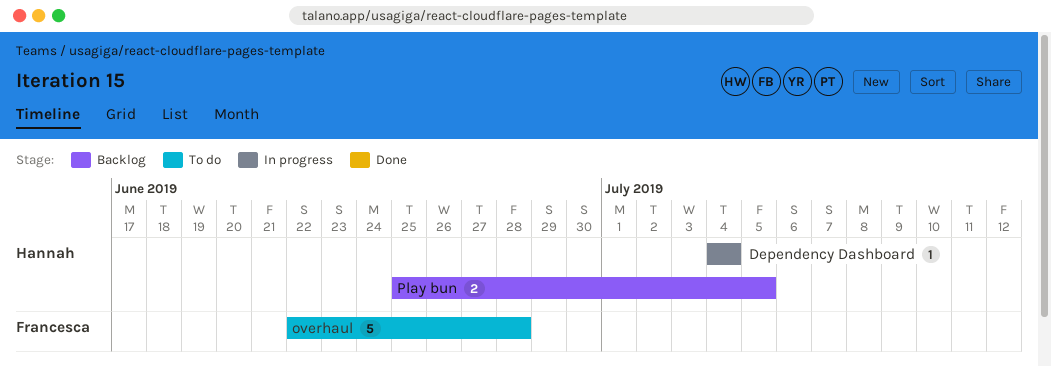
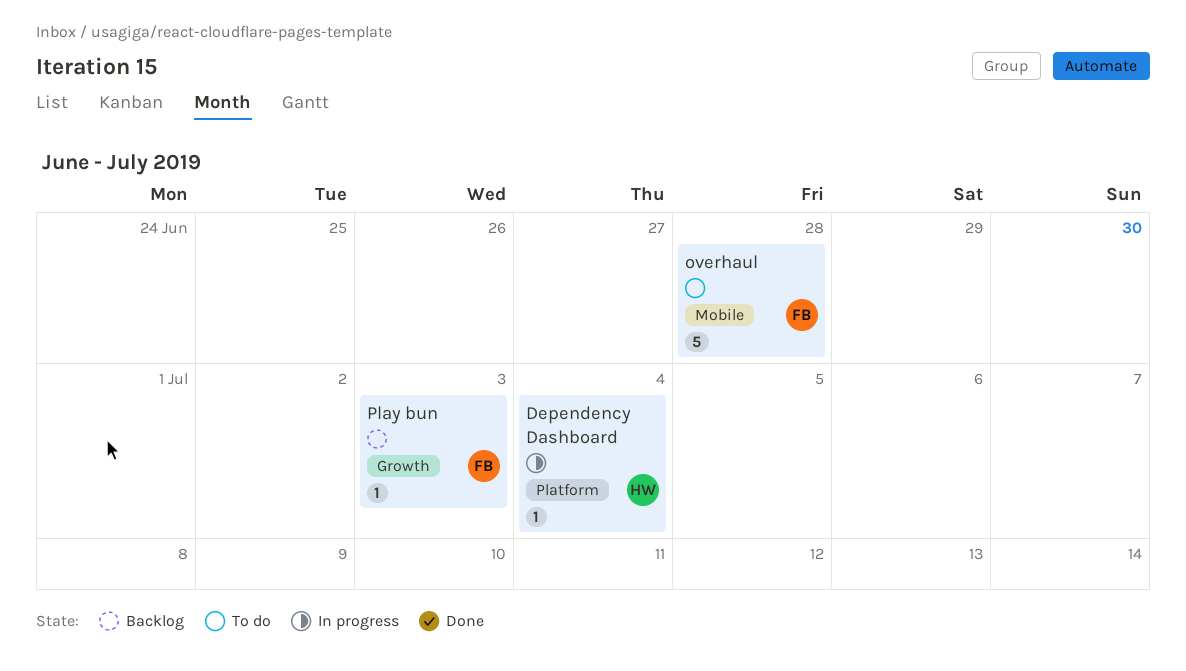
Play bun, owner: Hannah -> Francesca
Play bun, estimate: 2 -> 1
Play bun, due: Jul 5 -> Jul 3

